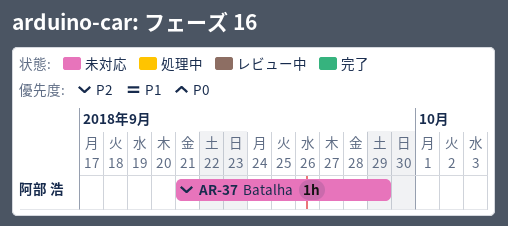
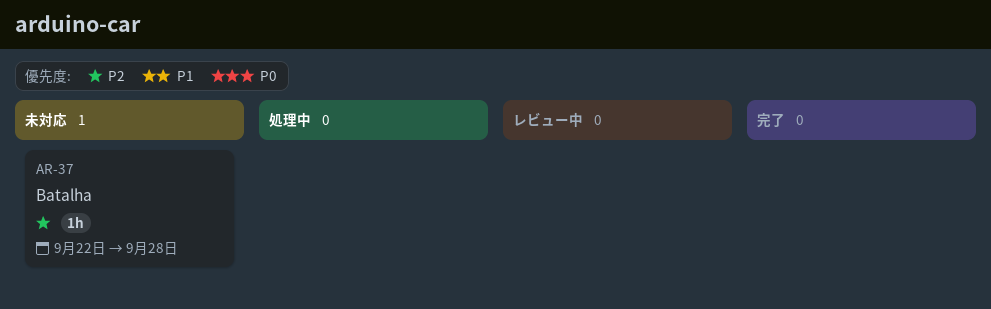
AR-37, start: Sep 21 -> Sep 22
AR-37, due: Sep 29 -> Sep 28

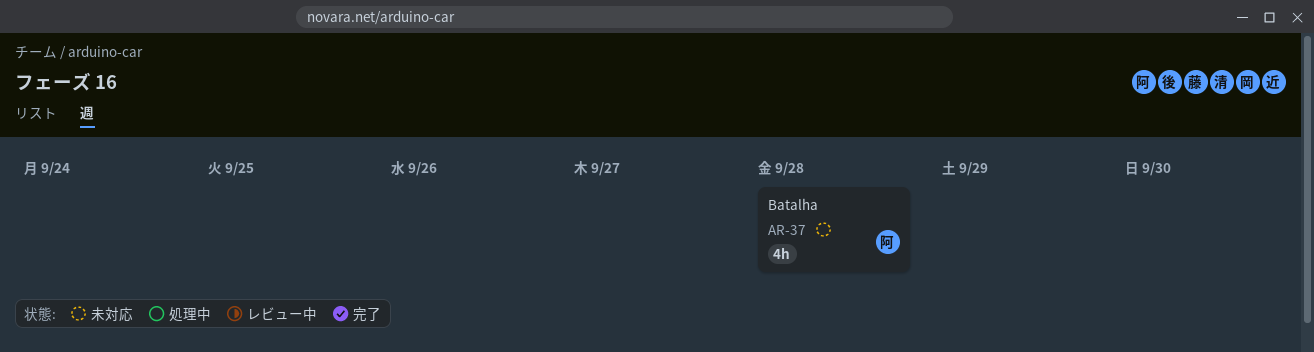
AR-37, estimate: 1h -> 4h

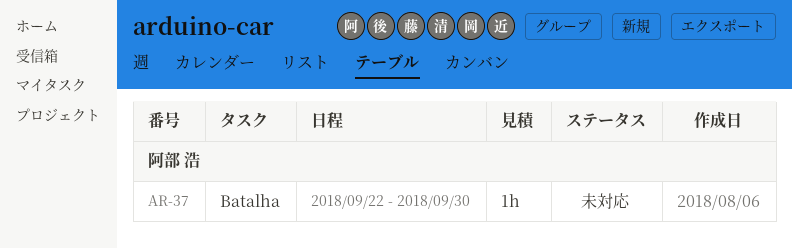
AR-37, estimate: 4h -> 1h
AR-37, due: Sep 28 -> Sep 30

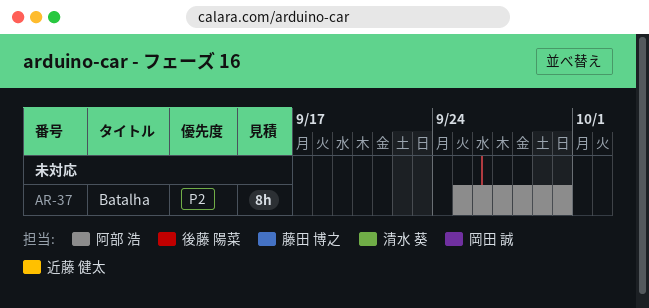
AR-37, estimate: 1h -> 8h
AR-37, start: Sep 22 -> Sep 25

